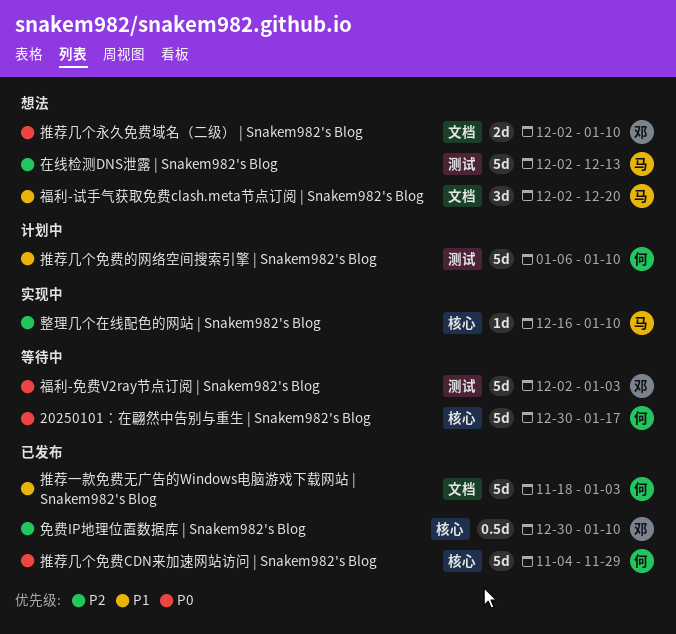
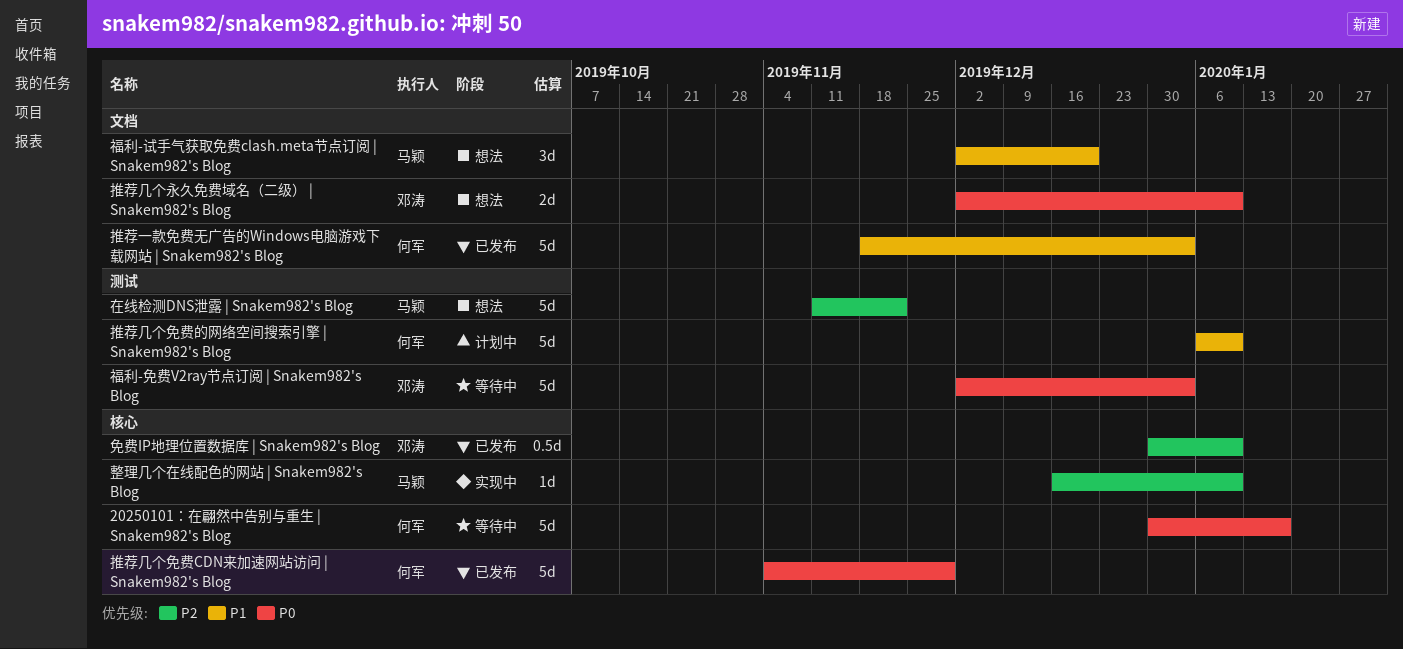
在线检测DNS泄露 | Snakem982's Blog, start: Dec 2 -> Nov 11
在线检测DNS泄露 | Snakem982's Blog, due: Dec 13 -> Nov 22

